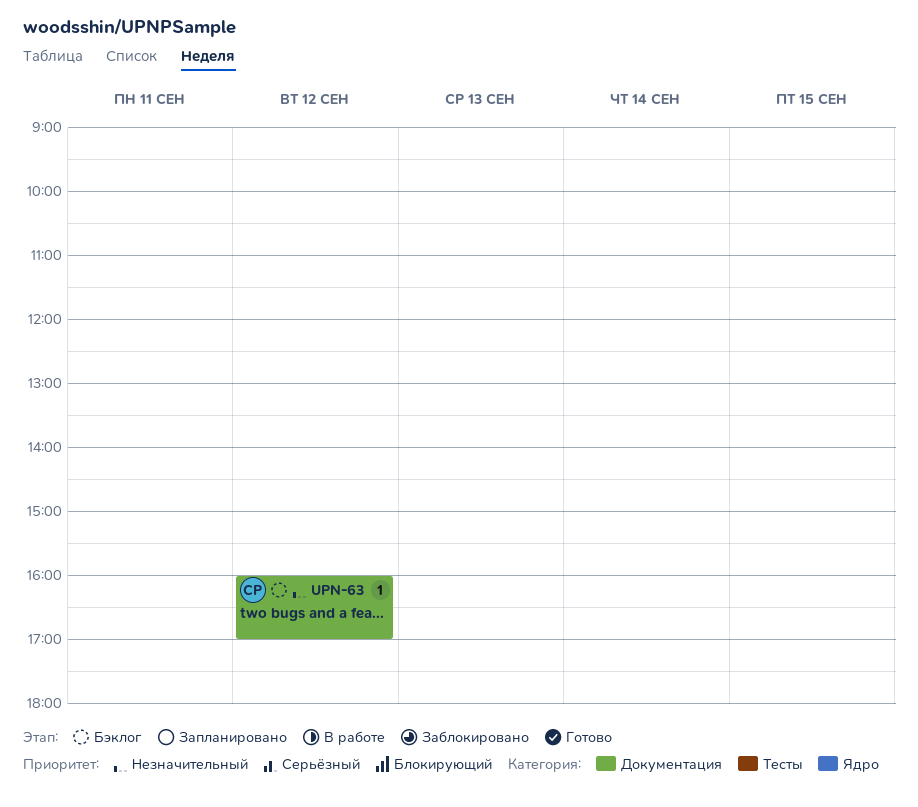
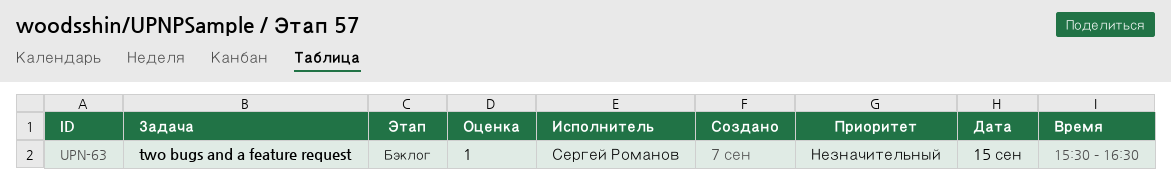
UPN-63, day: Sep 12 -> Sep 15
UPN-63, begins: 16:00 -> 15:30
UPN-63, ends: 17:00 -> 16:30

